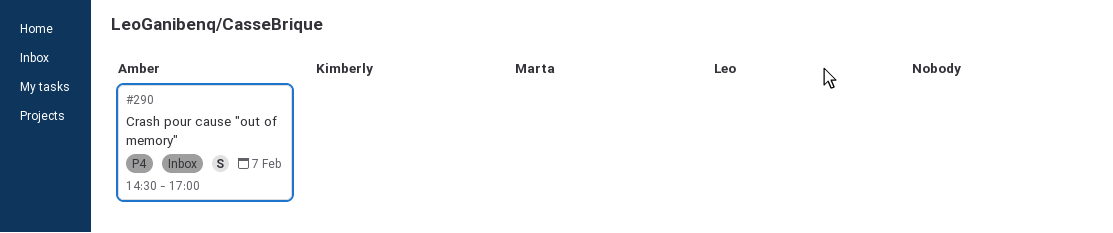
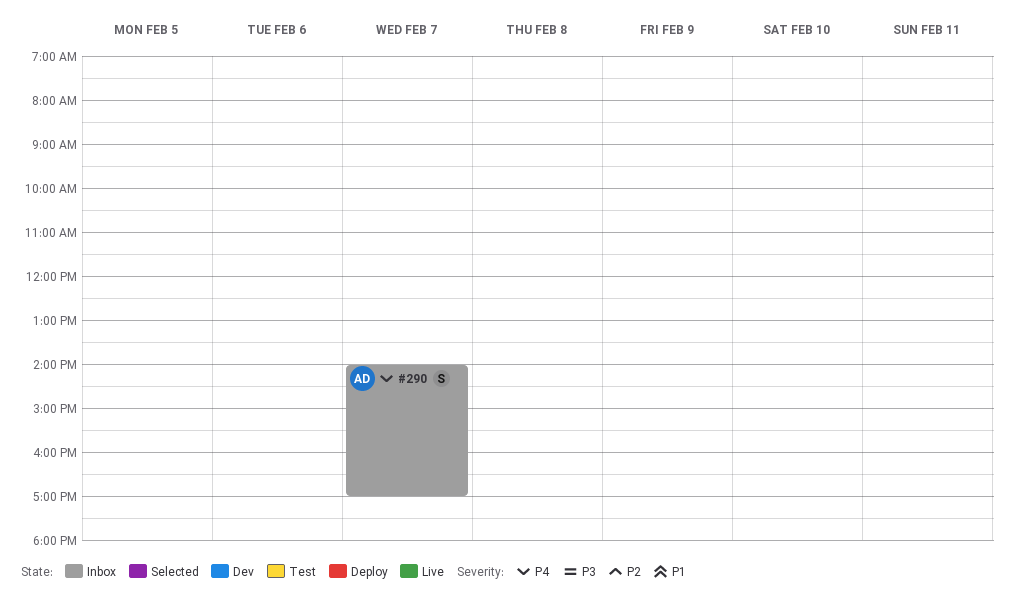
#290, begins: 14:30 -> 14:00

